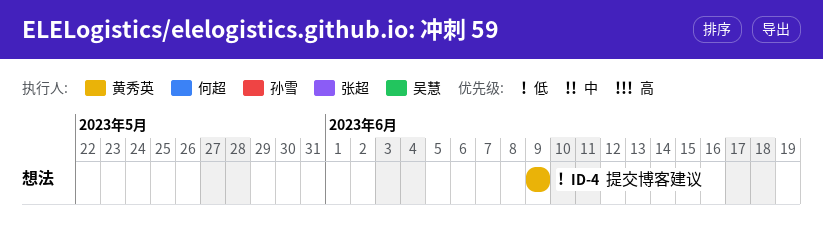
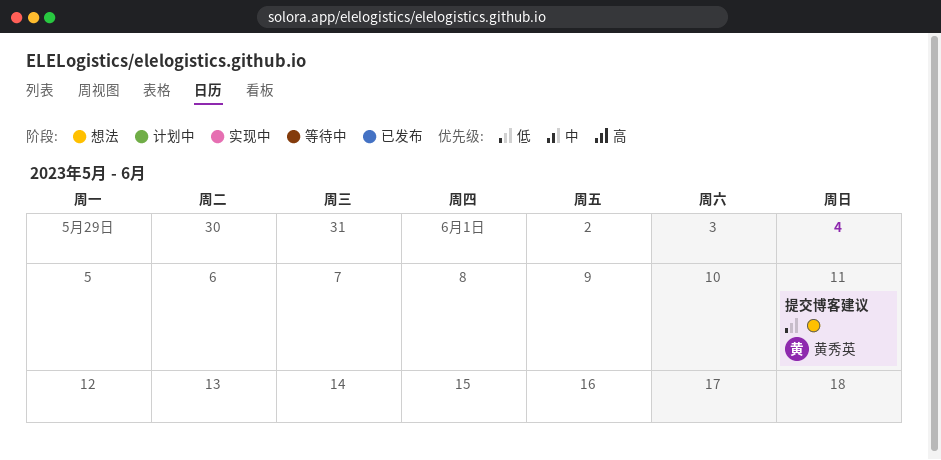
提交博客建议, due: Jun 9 -> Jun 11

